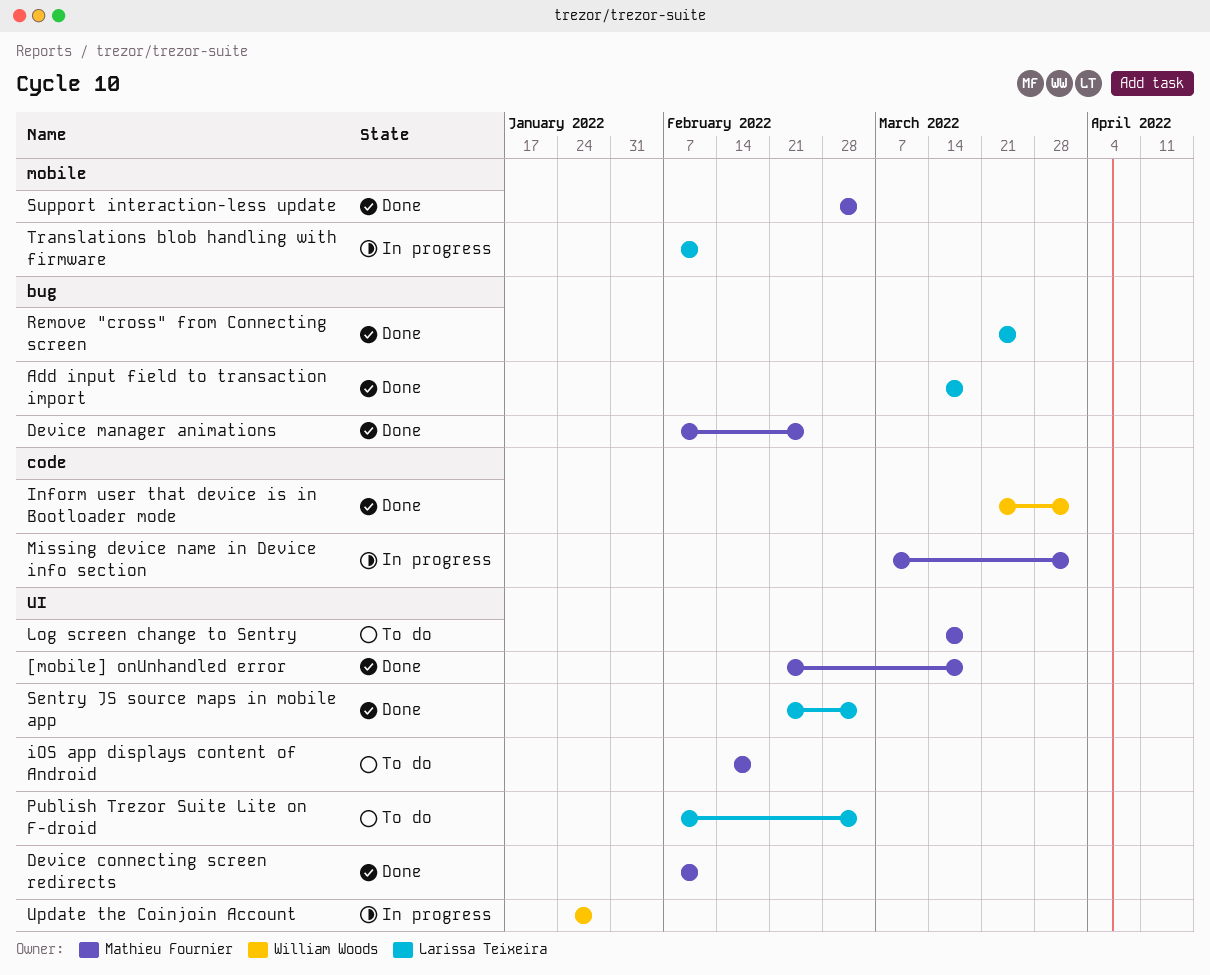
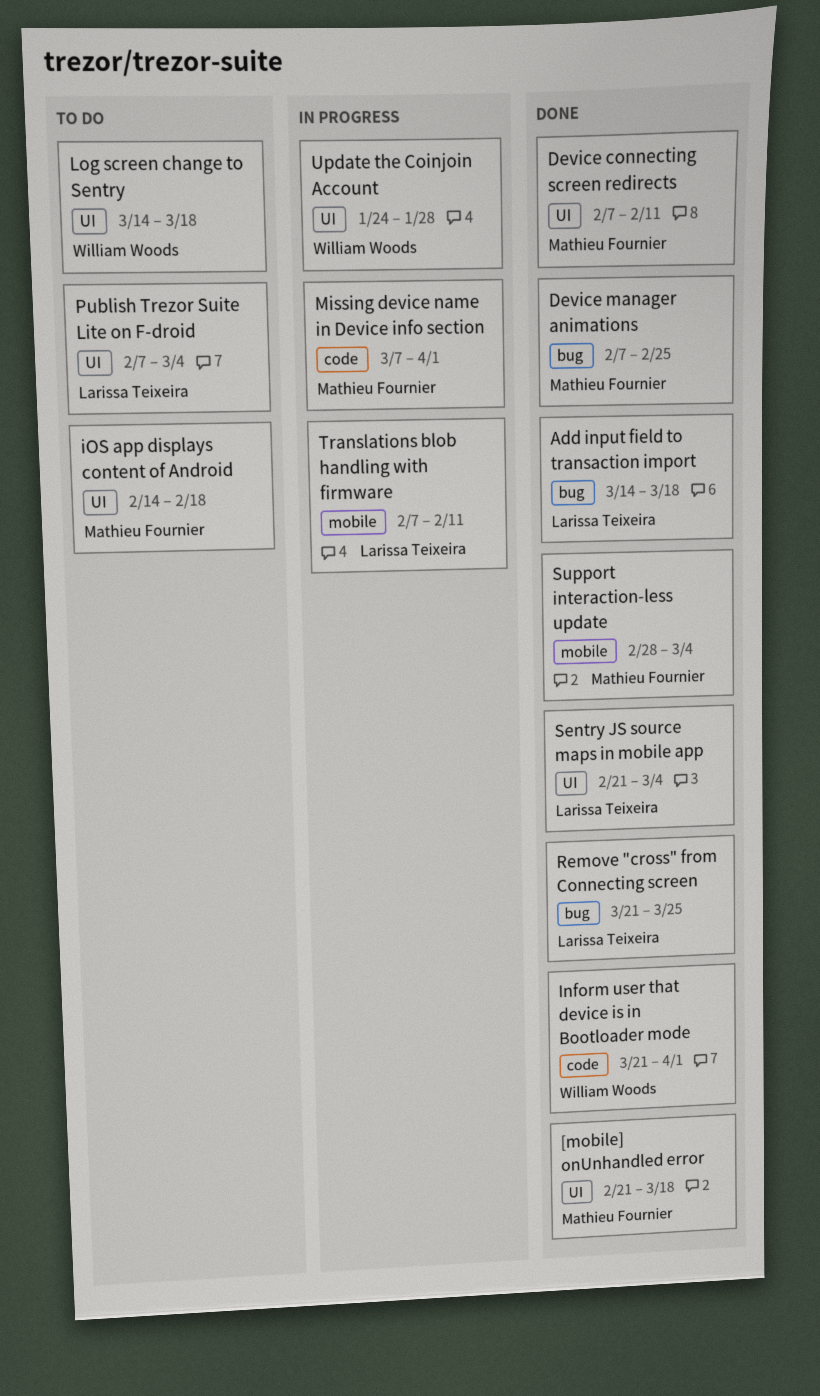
Log screen change to Sentry, owner: Mathieu Fournier -> William Woods

